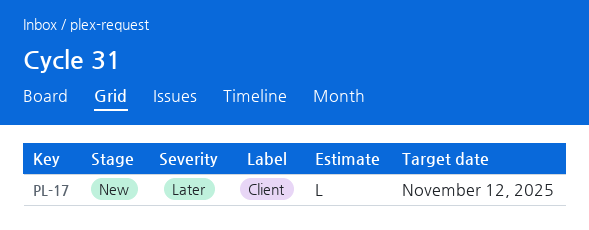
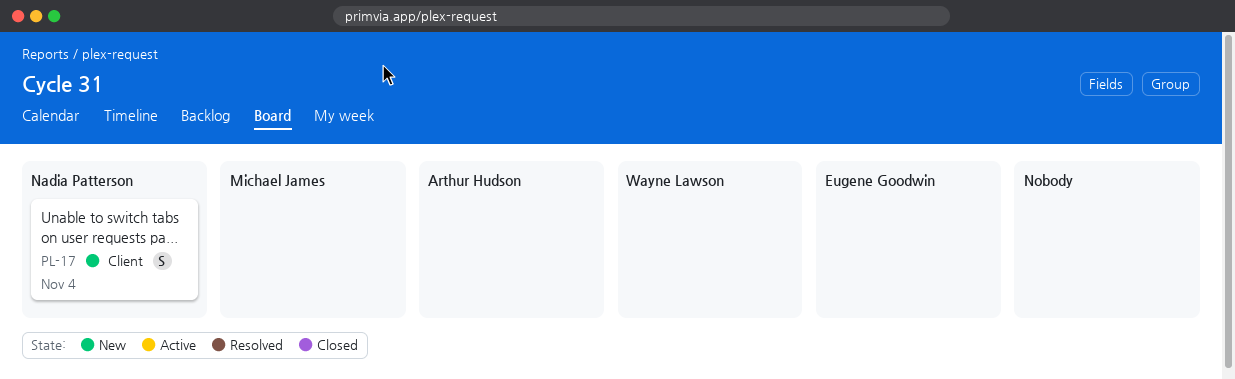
PL-17, estimate: L -> S
PL-17, due: Nov 12 -> Nov 4

